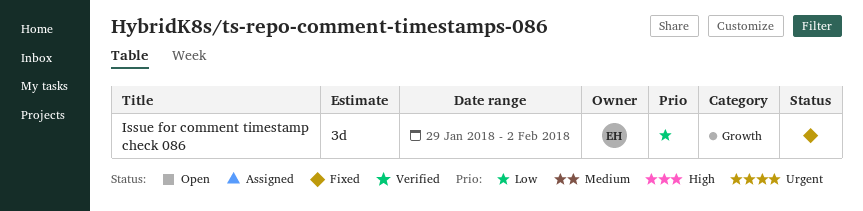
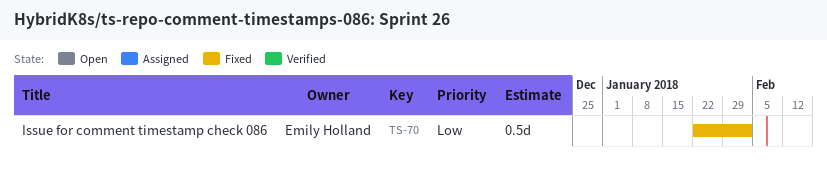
Issue for comment timestamp check 086, estimate: 3d -> 0.5d
Issue for comment timestamp check 086, start: Jan 29 -> Jan 22

